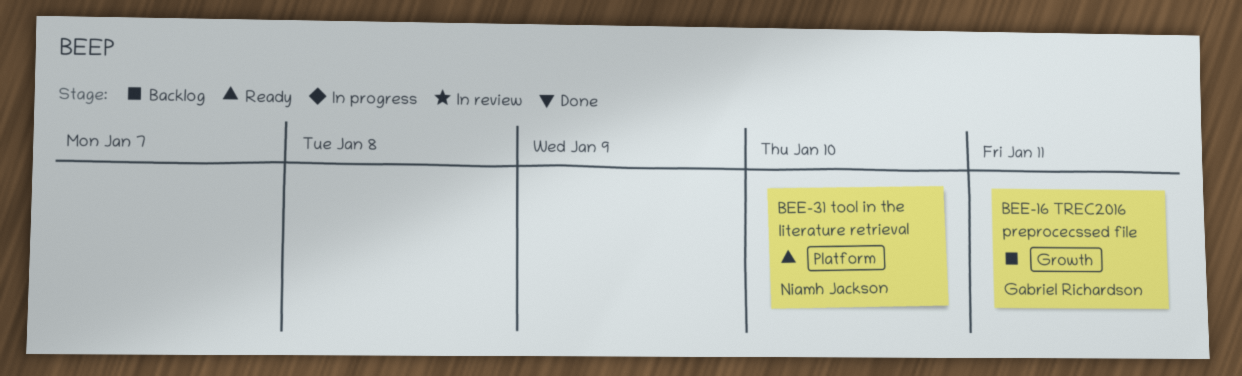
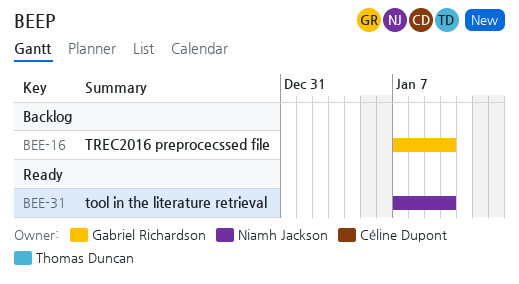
BEE-16, due: Jan 11 -> Jan 10

